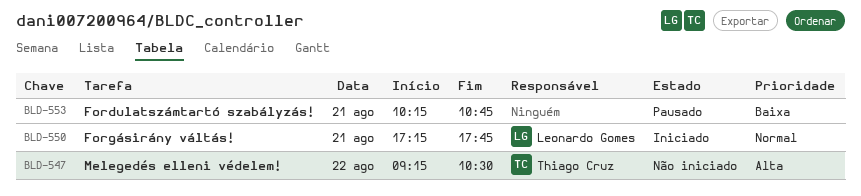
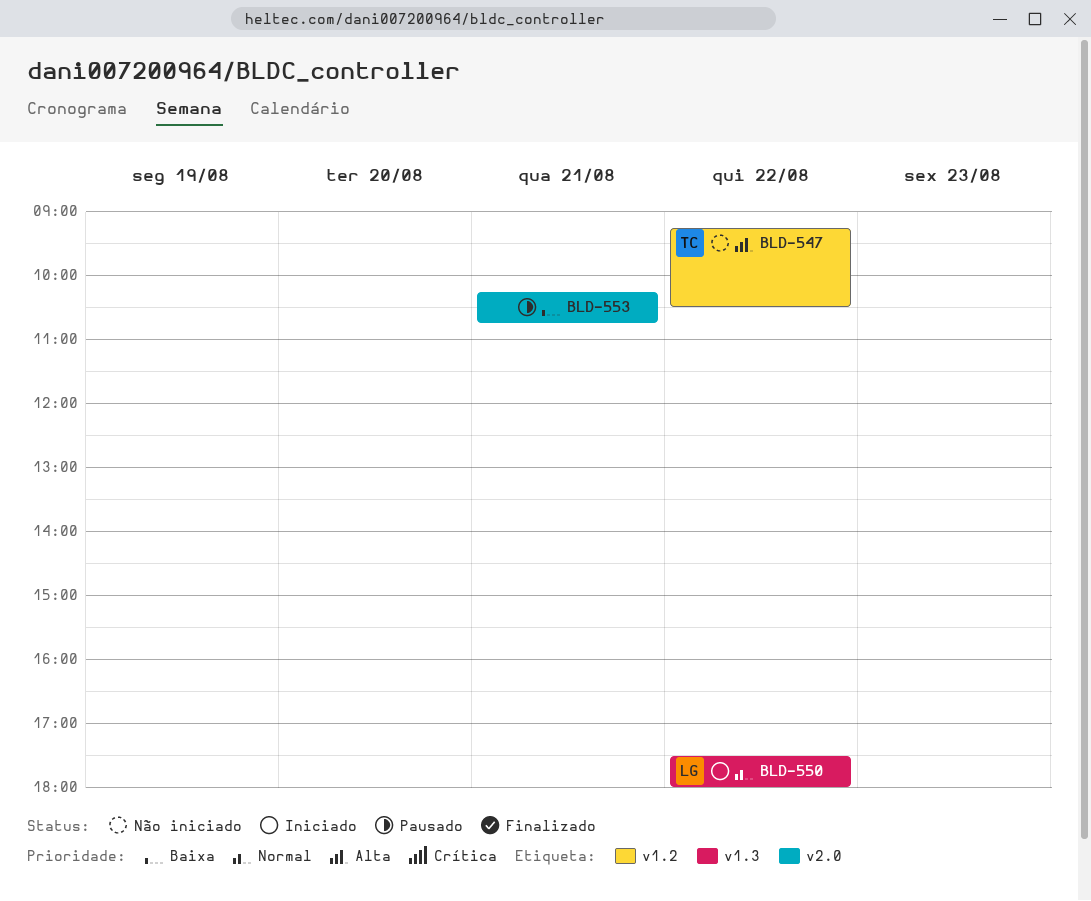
BLD-550, day: Aug 21 -> Aug 22
BLD-550, begins: 17:15 -> 17:30
BLD-550, ends: 17:45 -> 18:00

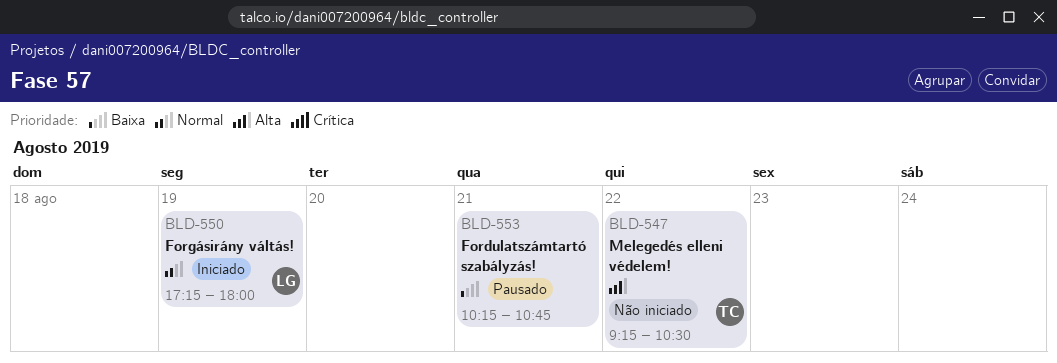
BLD-550, day: Aug 22 -> Aug 19
BLD-550, begins: 17:30 -> 17:15

